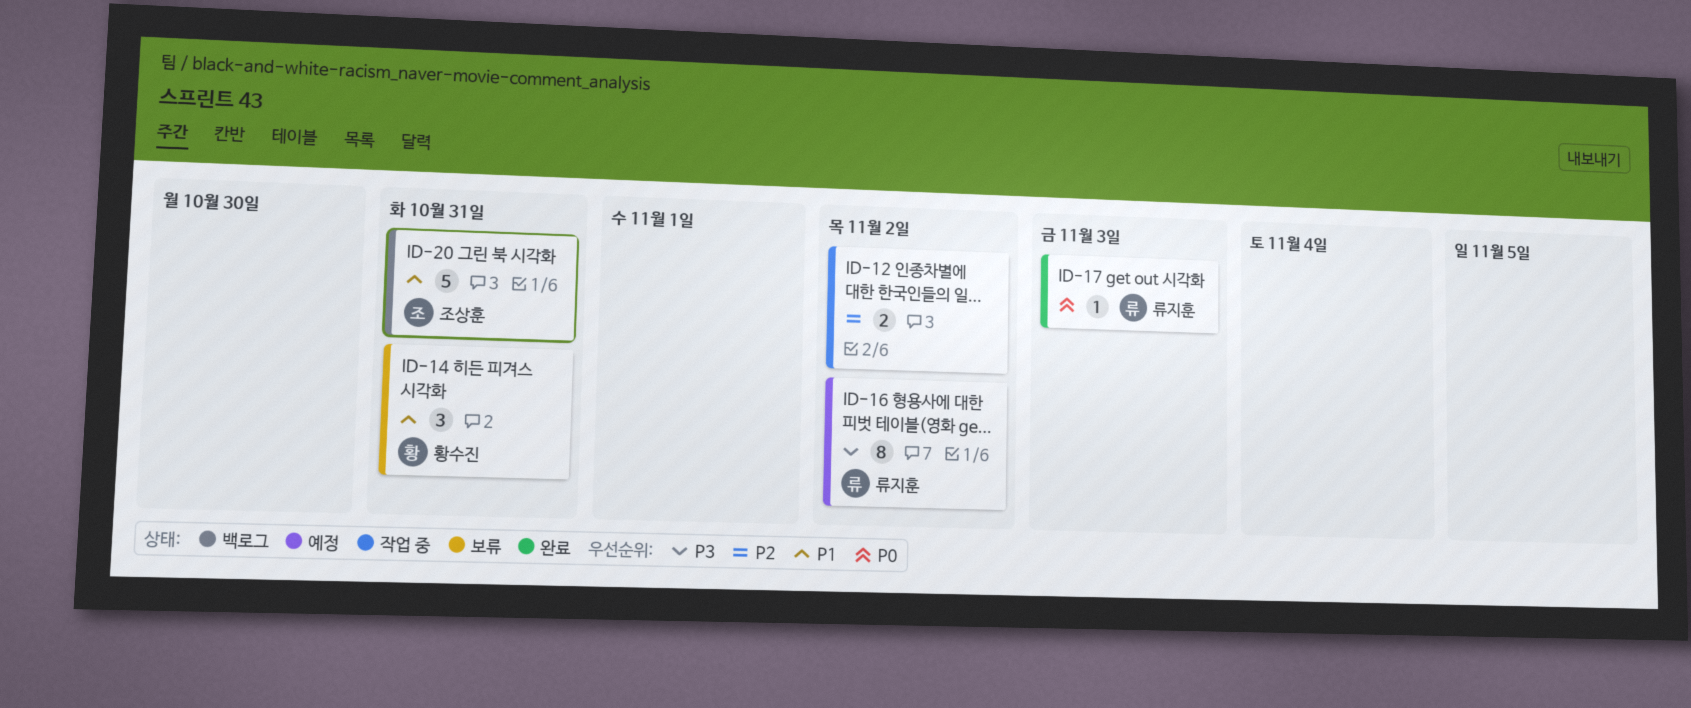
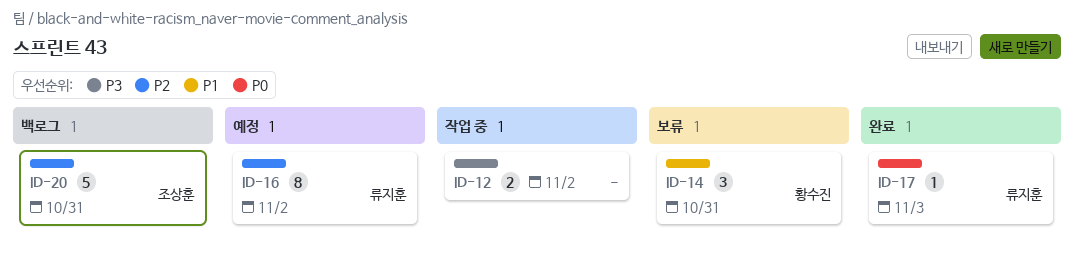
ID-12, priority: P2 -> P3
ID-16, priority: P3 -> P2
ID-20, priority: P1 -> P2

